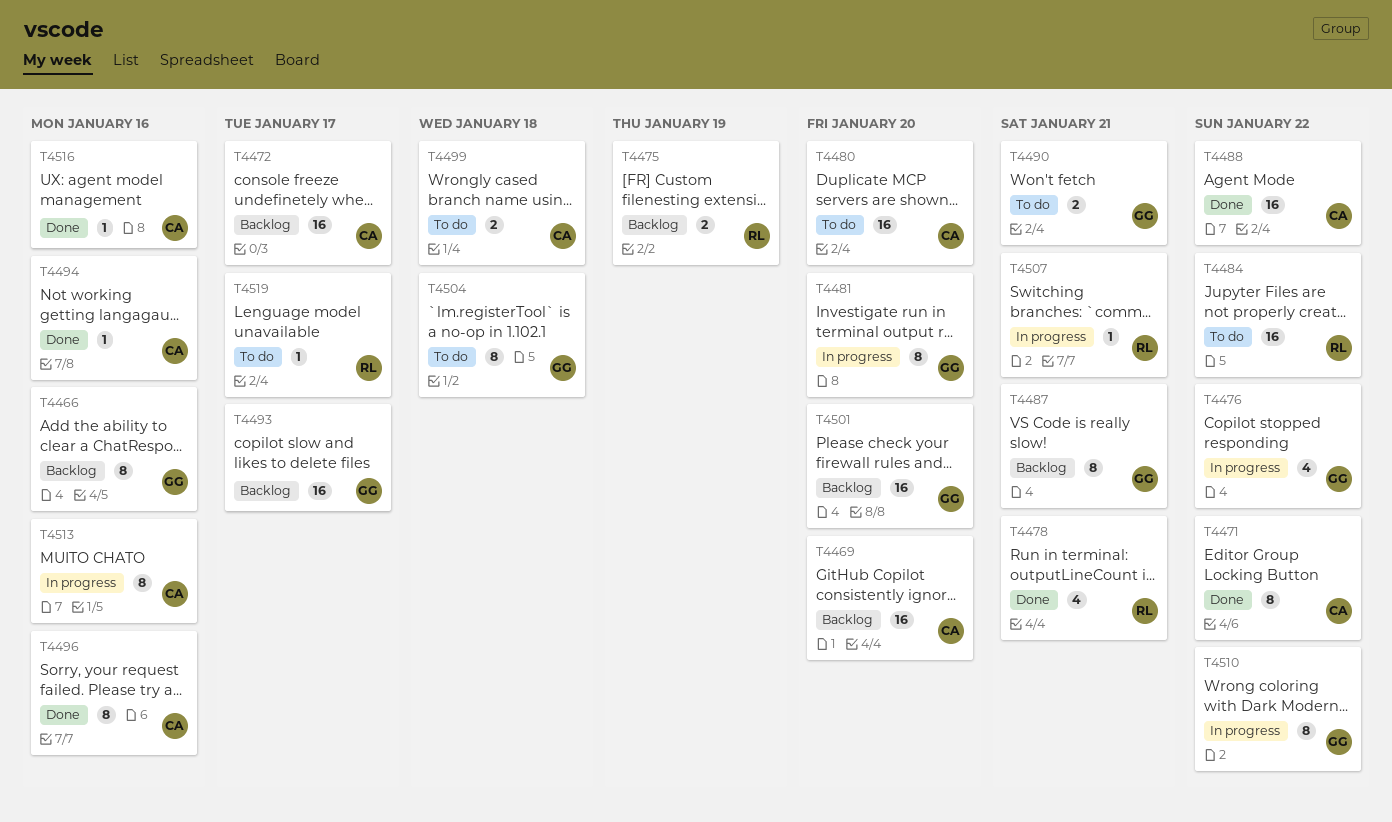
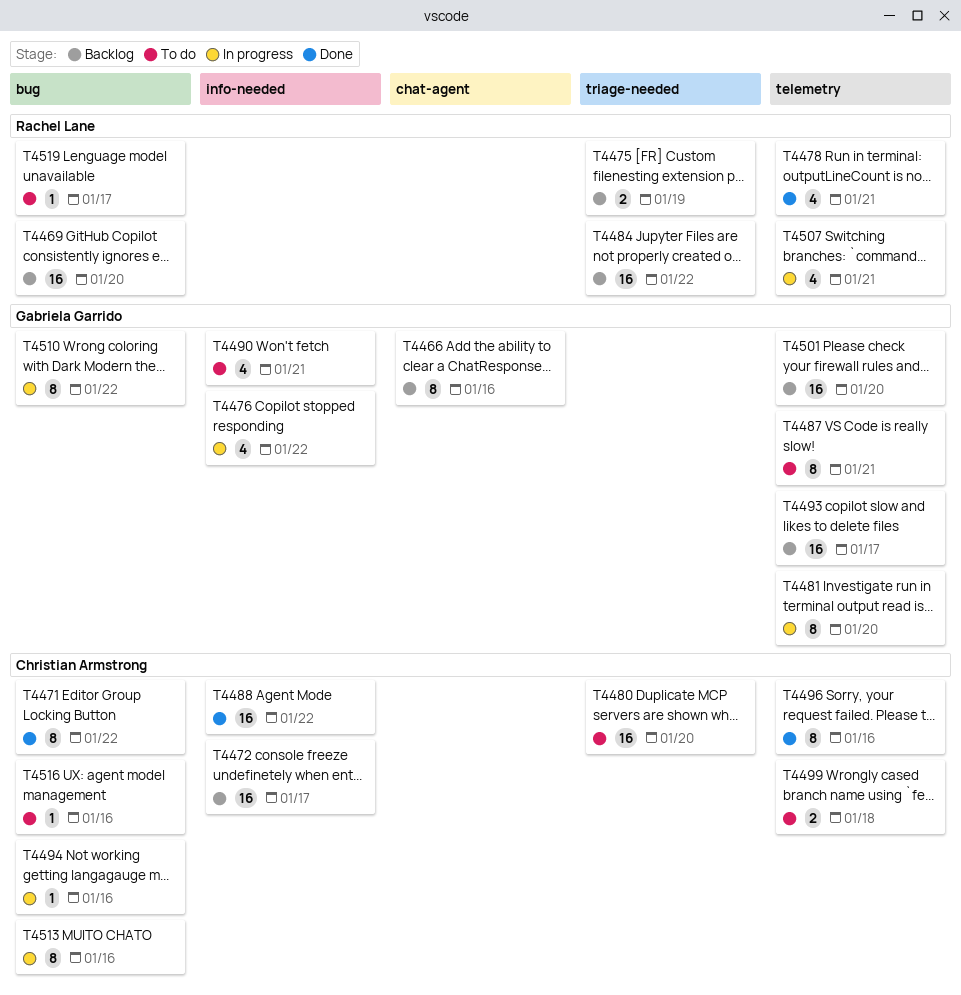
T4469, owner: Christian Armstrong -> Rachel Lane
T4484, status: To do -> Backlog
T4487, status: Backlog -> To do
T4490, estimate: 2 -> 4
T4494, status: Done -> In progress
T4504: present -> none
T4507, estimate: 1 -> 4
T4516, status: Done -> To do

